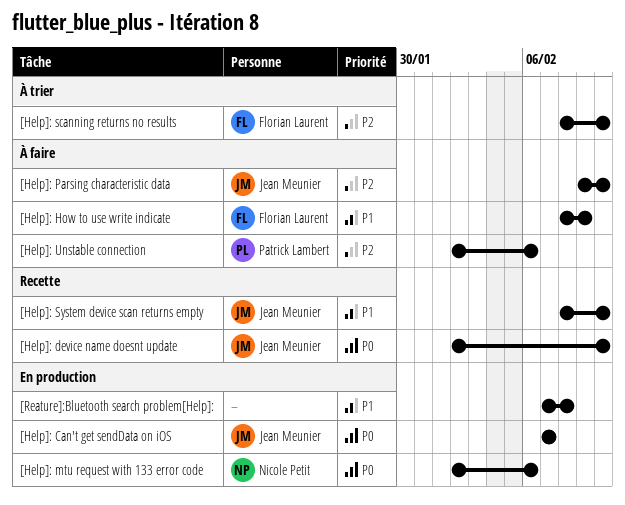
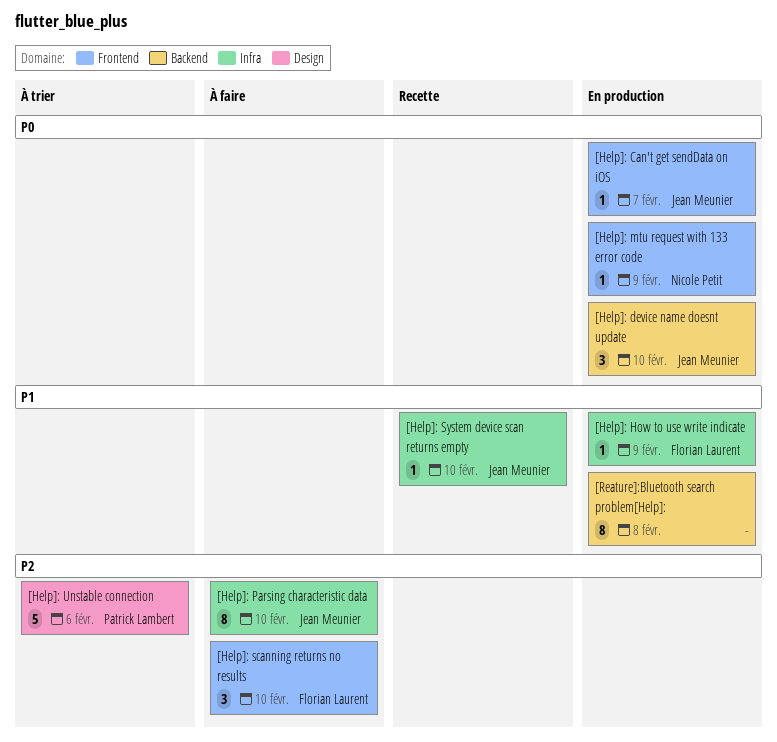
[Help]: device name doesnt update, status: Recette -> En production
[Help]: How to use write indicate, status: À faire -> En production
[Help]: mtu request with 133 error code, due: Feb 6 -> Feb 9
[Help]: scanning returns no results, status: À trier -> À faire
[Help]: Unstable connection, status: À faire -> À trier

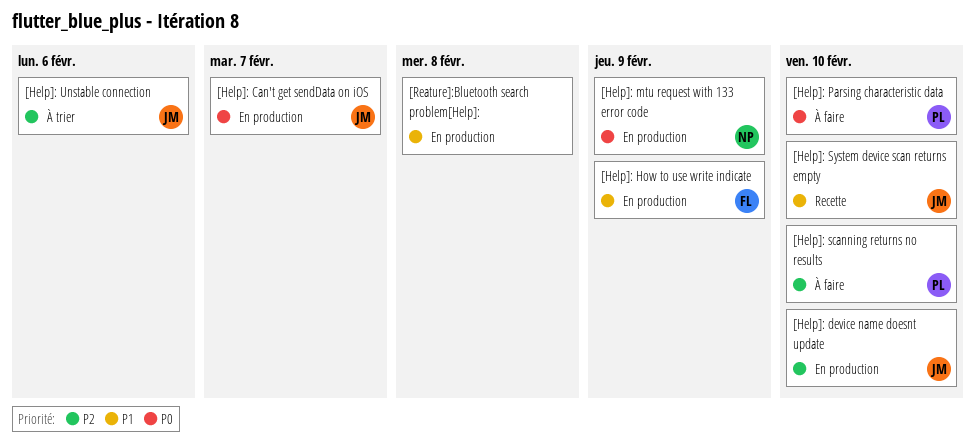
[Help]: device name doesnt update, priority: P0 -> P2
[Help]: Parsing characteristic data, owner: Jean Meunier -> Patrick Lambert
[Help]: Parsing characteristic data, priority: P2 -> P0
[Help]: scanning returns no results, owner: Florian Laurent -> Patrick Lambert
[Help]: Unstable connection, owner: Patrick Lambert -> Jean Meunier

